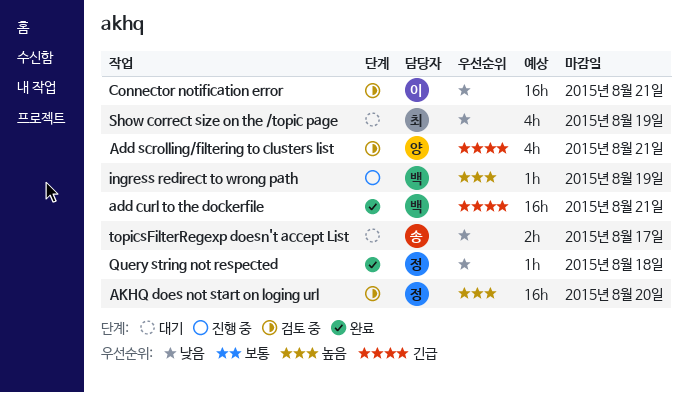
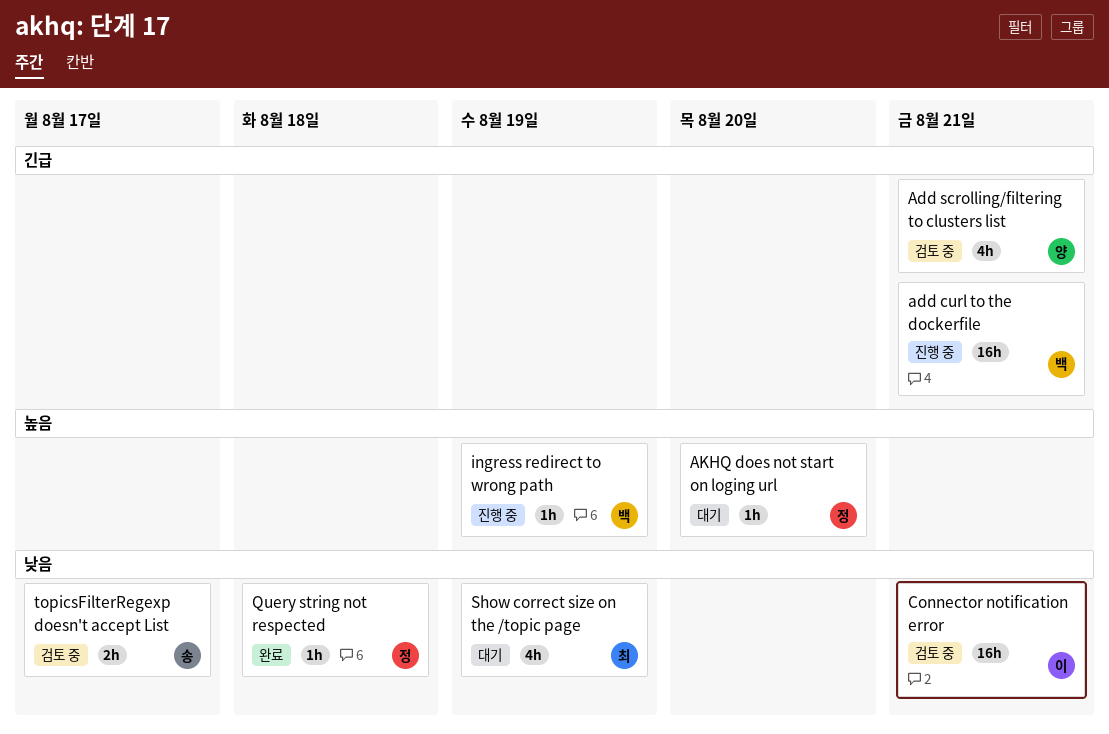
add curl to the dockerfile, status: 완료 -> 진행 중
AKHQ does not start on loging url, status: 검토 중 -> 대기
AKHQ does not start on loging url, estimate: 16h -> 1h
topicsFilterRegexp doesn't accept List, status: 대기 -> 검토 중

